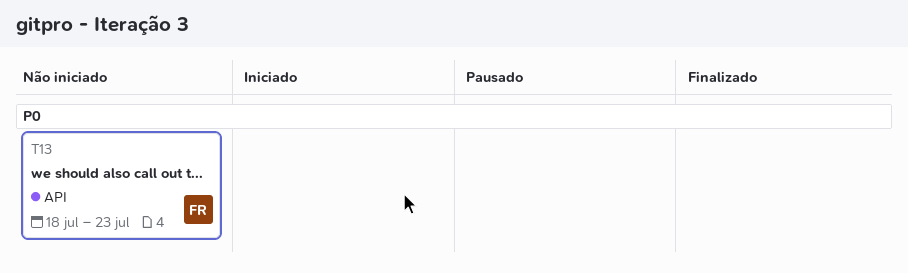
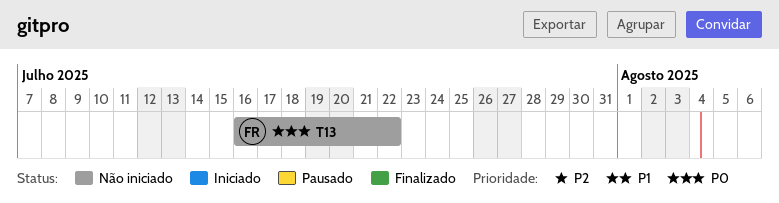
T13, start: Jul 18 -> Jul 16
T13, due: Jul 23 -> Jul 22

